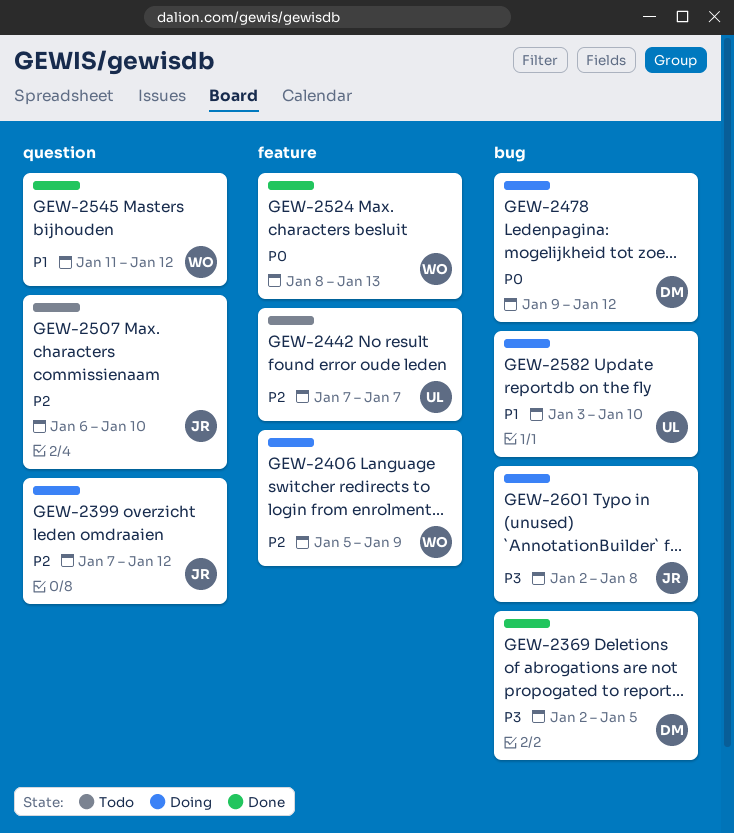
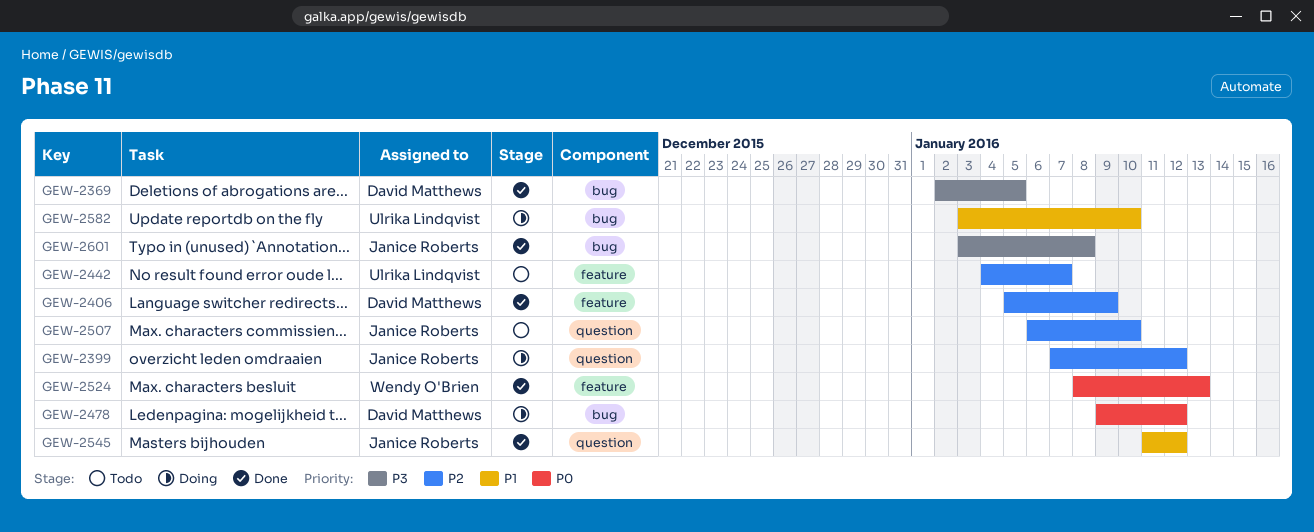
GEW-2406, status: Doing -> Done
GEW-2406, owner: Wendy O'Brien -> David Matthews
GEW-2442, start: Jan 7 -> Jan 4
GEW-2545, owner: Wendy O'Brien -> Janice Roberts
GEW-2601, status: Doing -> Done
GEW-2601, start: Jan 2 -> Jan 3

